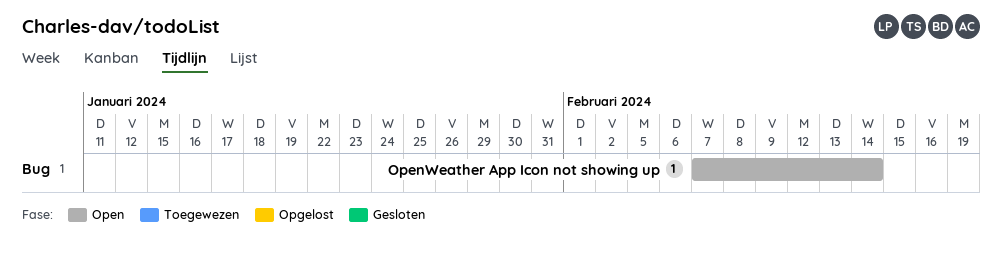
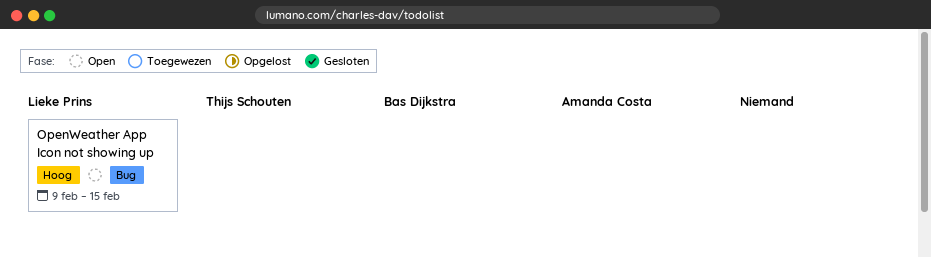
OpenWeather App Icon not showing up, start: Feb 7 -> Feb 9
OpenWeather App Icon not showing up, due: Feb 14 -> Feb 15

